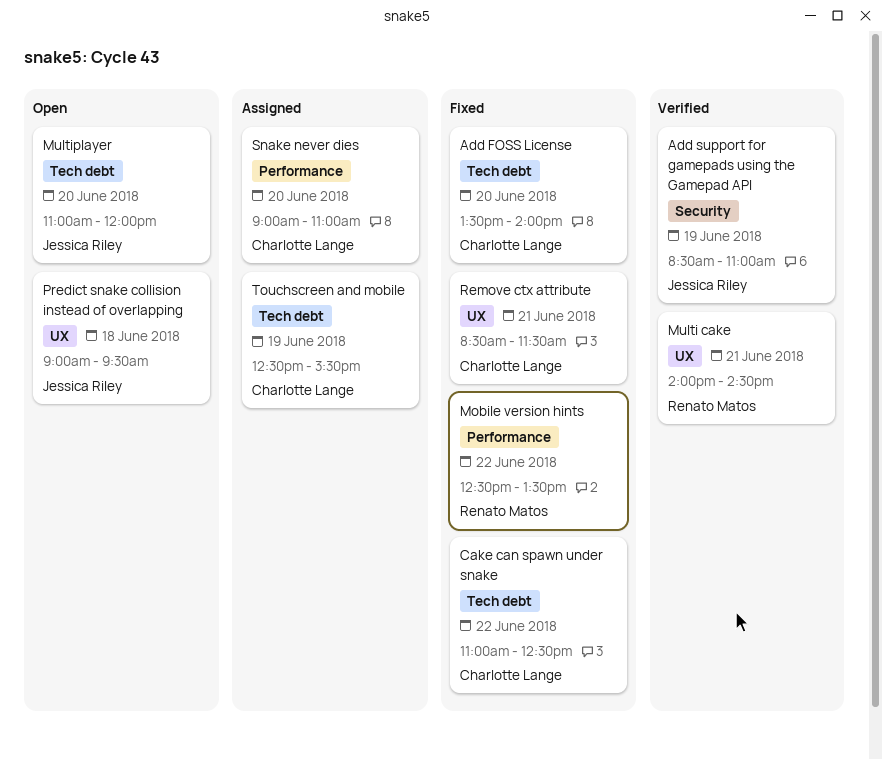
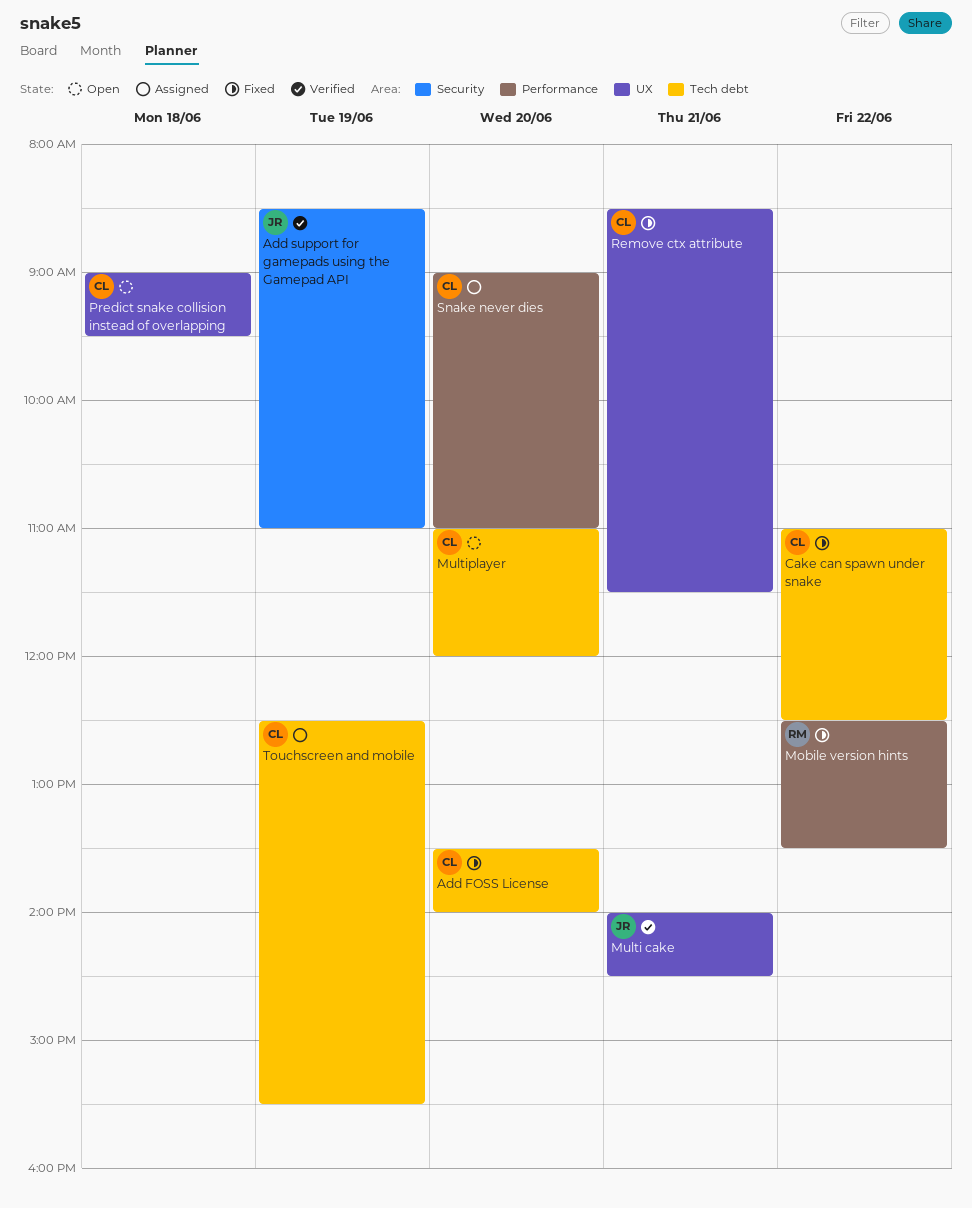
Multi cake, owner: Renato Matos -> Jessica Riley
Multiplayer, owner: Jessica Riley -> Charlotte Lange
Predict snake collision instead of overlapping, owner: Jessica Riley -> Charlotte Lange

